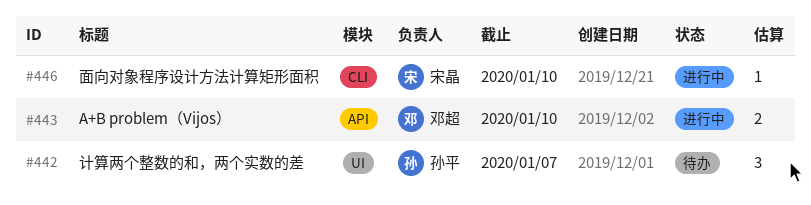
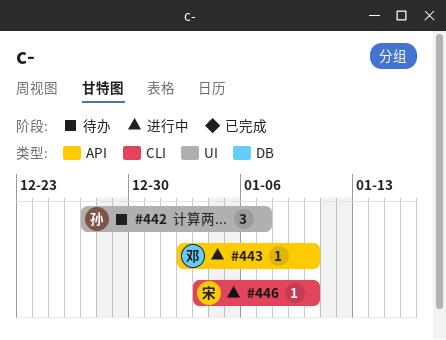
#443, estimate: 2 -> 1

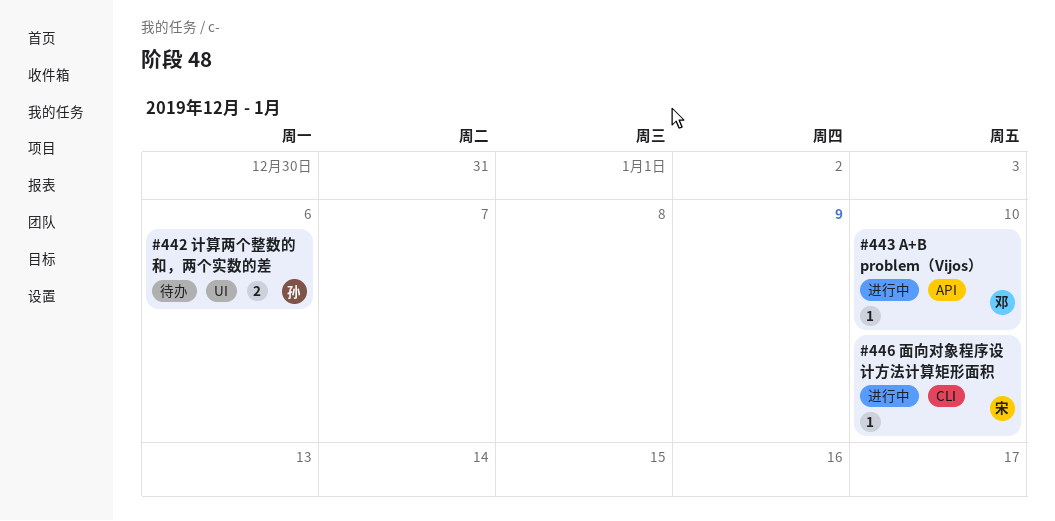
#442, estimate: 3 -> 2
#442, due: Jan 7 -> Jan 6

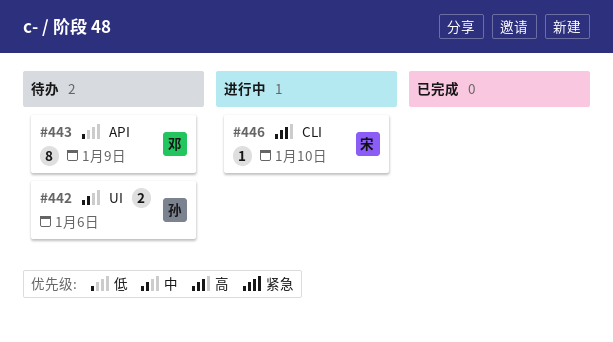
#443, status: 进行中 -> 待办
#443, estimate: 1 -> 8
#443, due: Jan 10 -> Jan 9

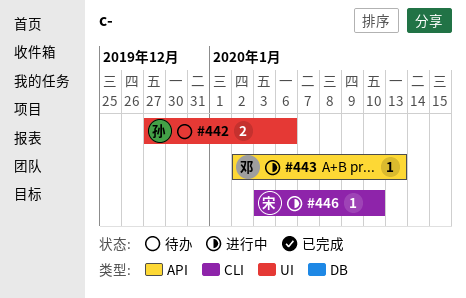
#443, status: 待办 -> 进行中
#443, estimate: 8 -> 1
#443, due: Jan 9 -> Jan 13

